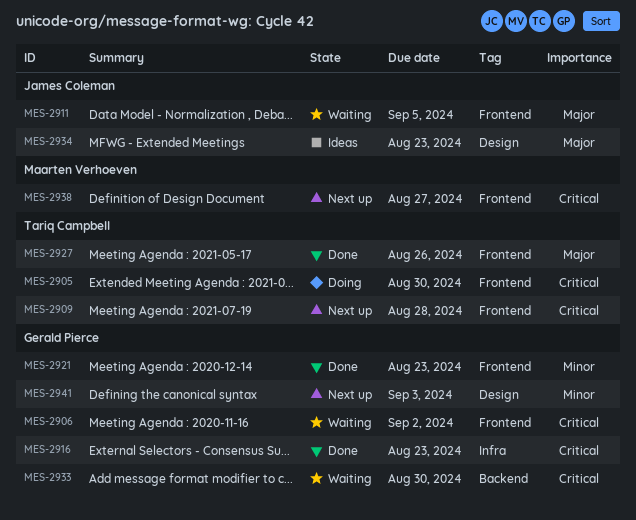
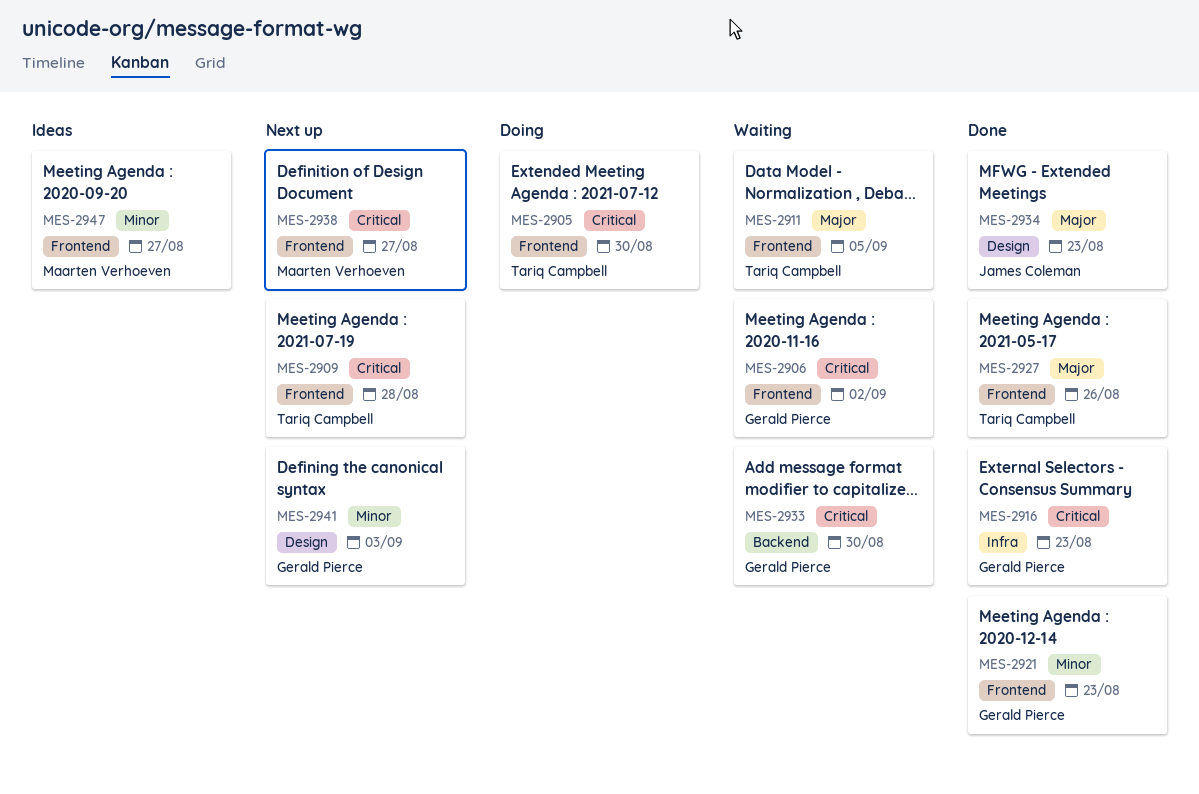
MES-2911, owner: James Coleman -> Tariq Campbell
MES-2934, status: Ideas -> Done
MES-2947: none -> present

